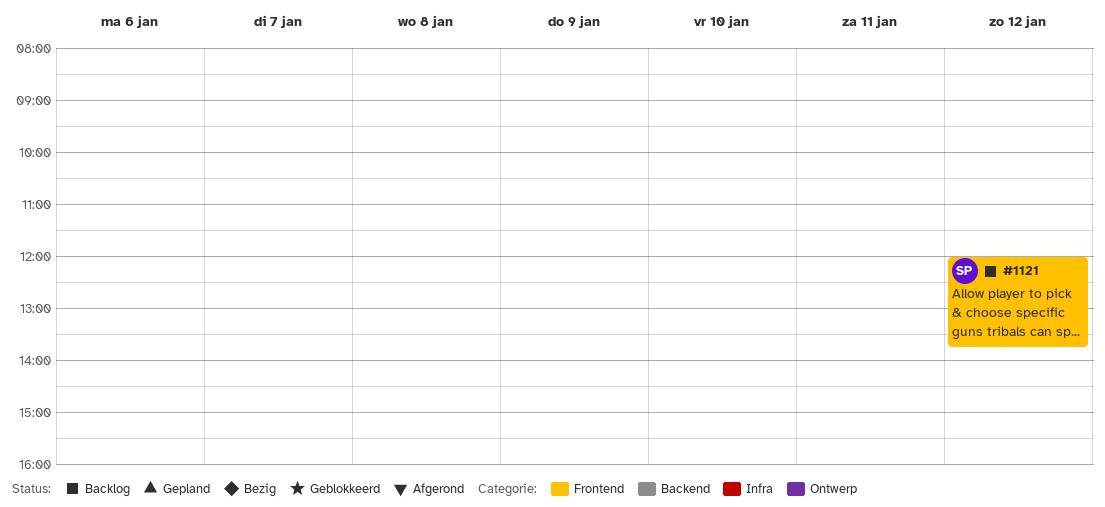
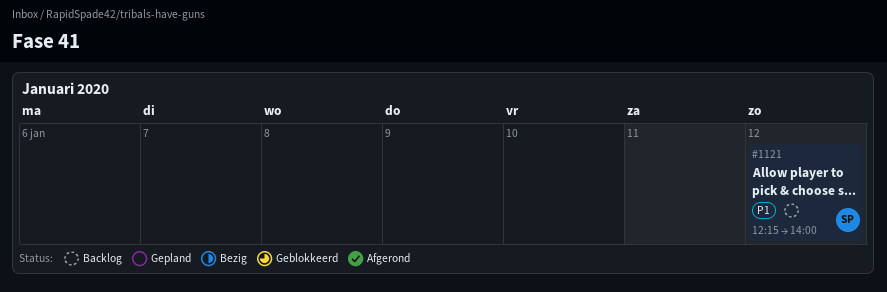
#1121, begins: 12:00 -> 12:15
#1121, ends: 13:45 -> 14:00

